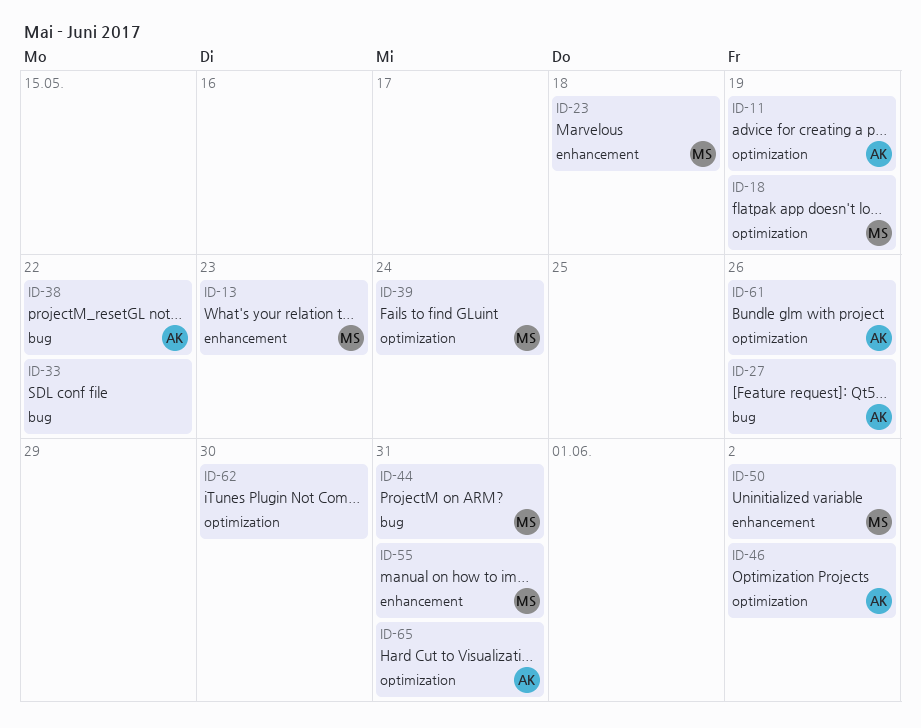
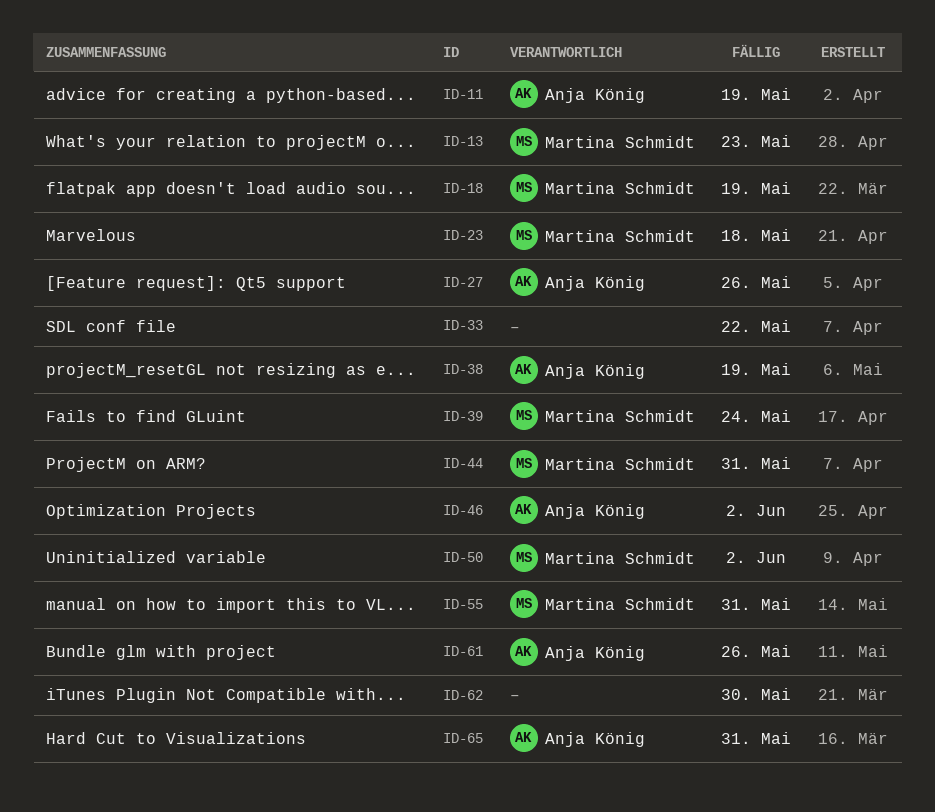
ID-38, due: May 22 -> May 19

